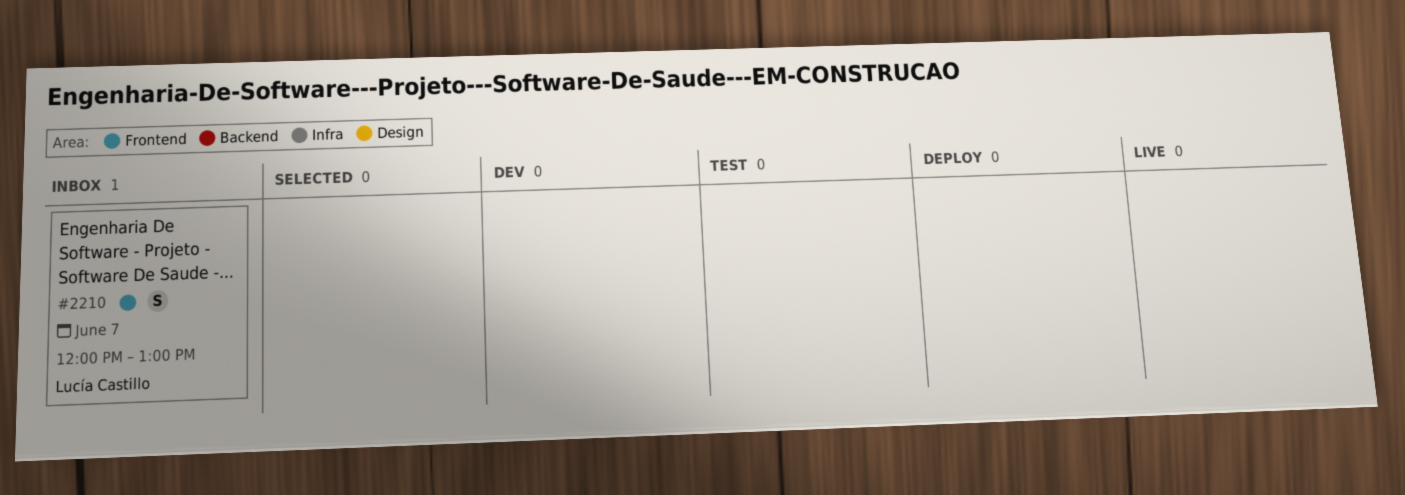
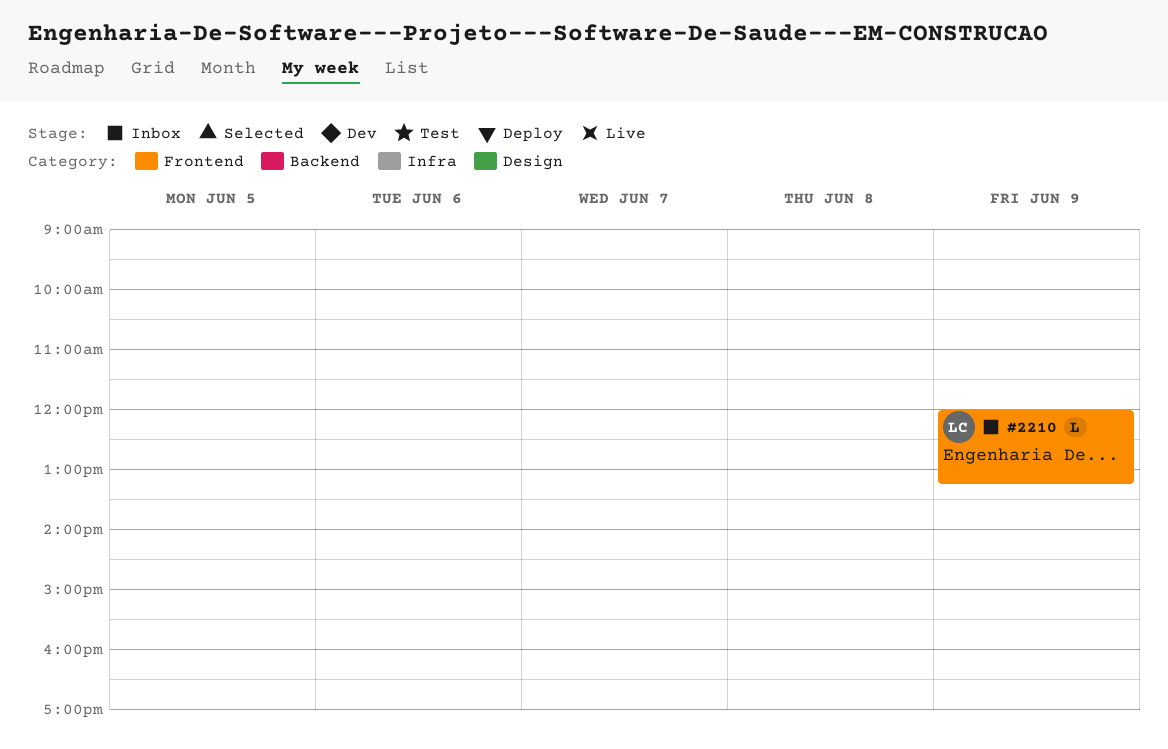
#2210, estimate: S -> L
#2210, day: Jun 7 -> Jun 9
#2210, ends: 13:00 -> 13:15

